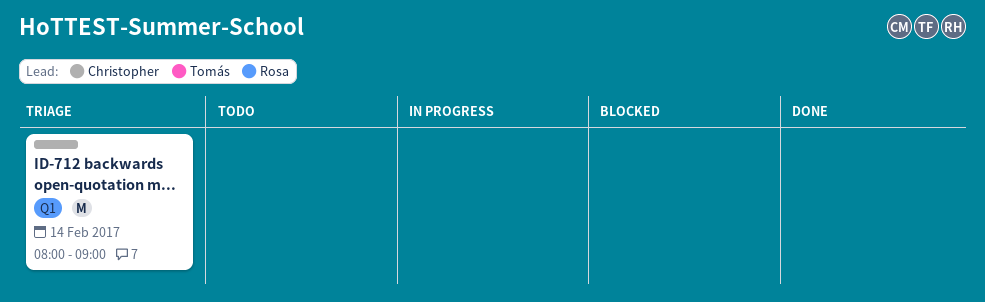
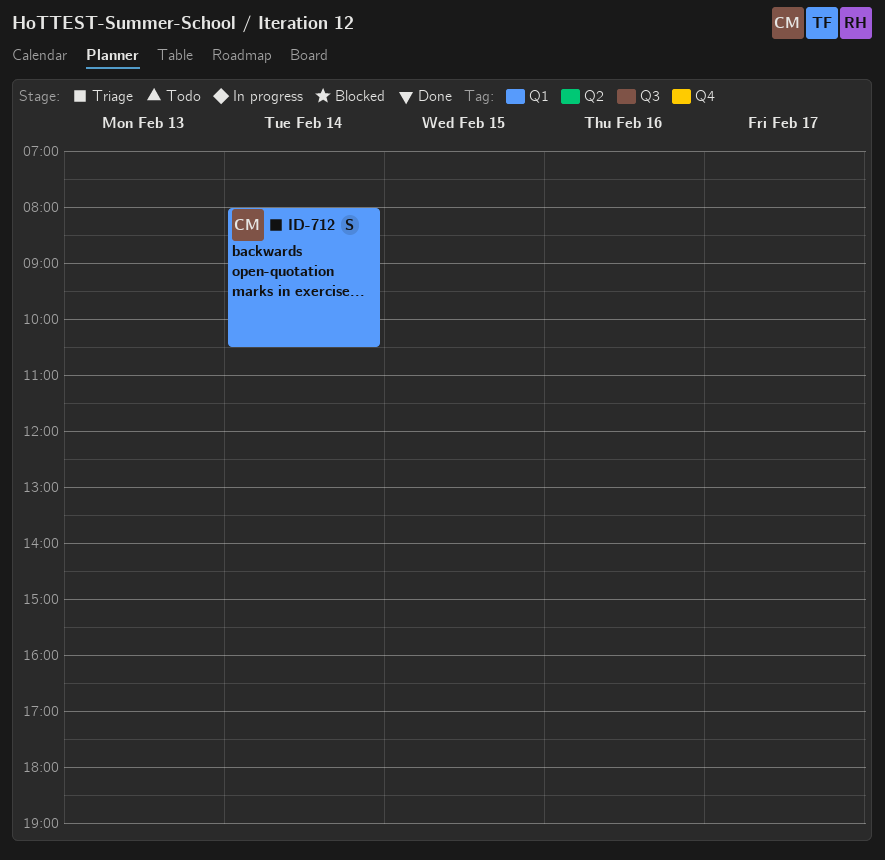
ID-712, estimate: M -> S
ID-712, ends: 09:00 -> 10:30

